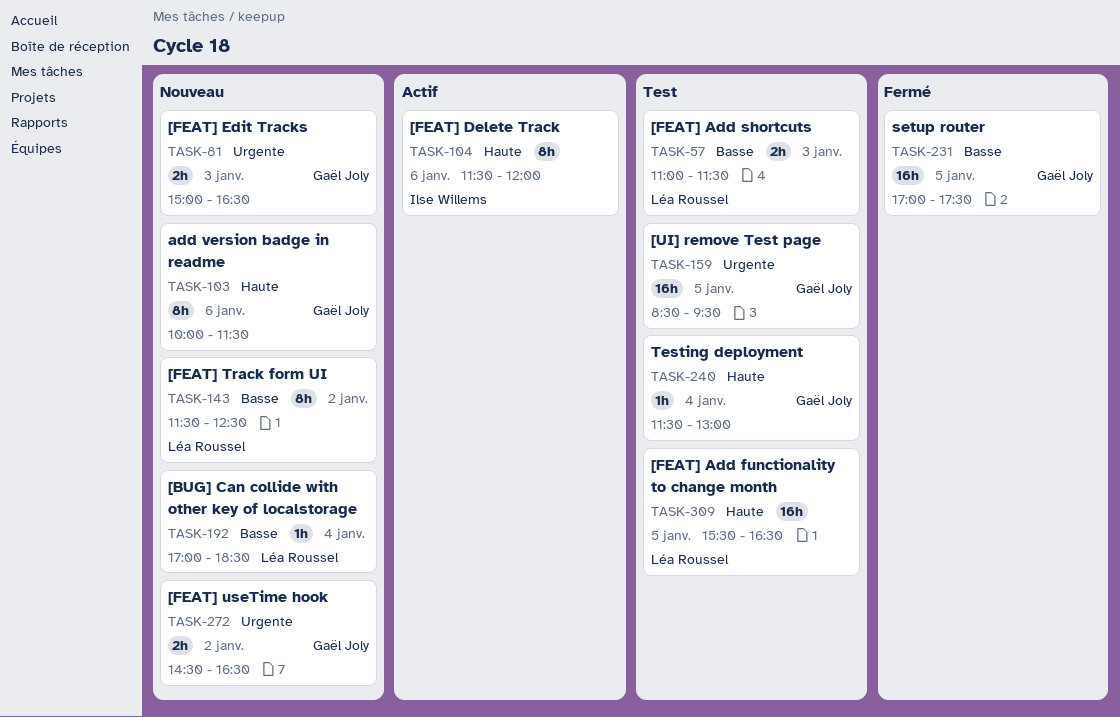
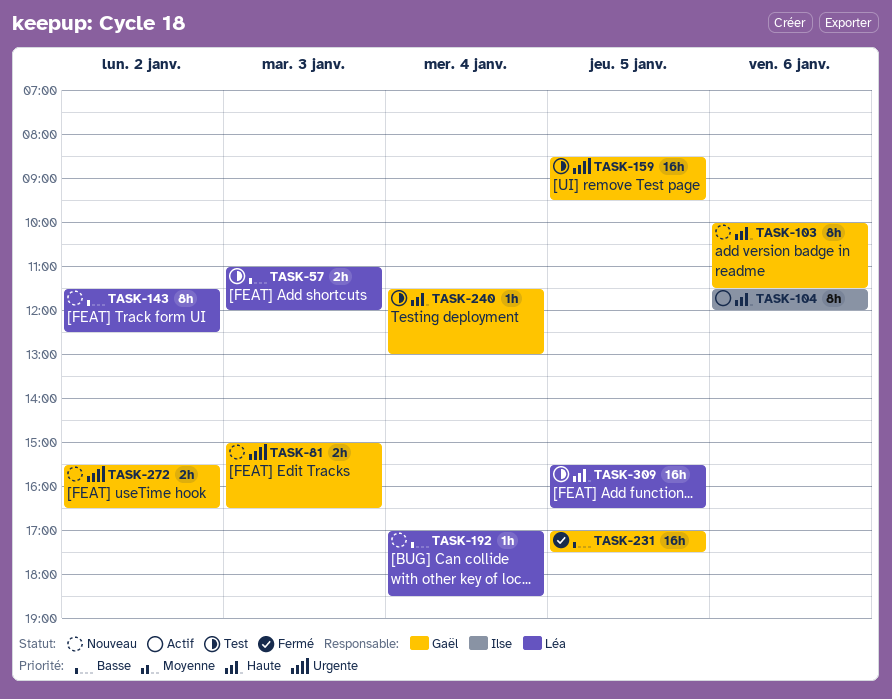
TASK-57, ends: 11:30 -> 12:00
TASK-272, begins: 14:30 -> 15:30

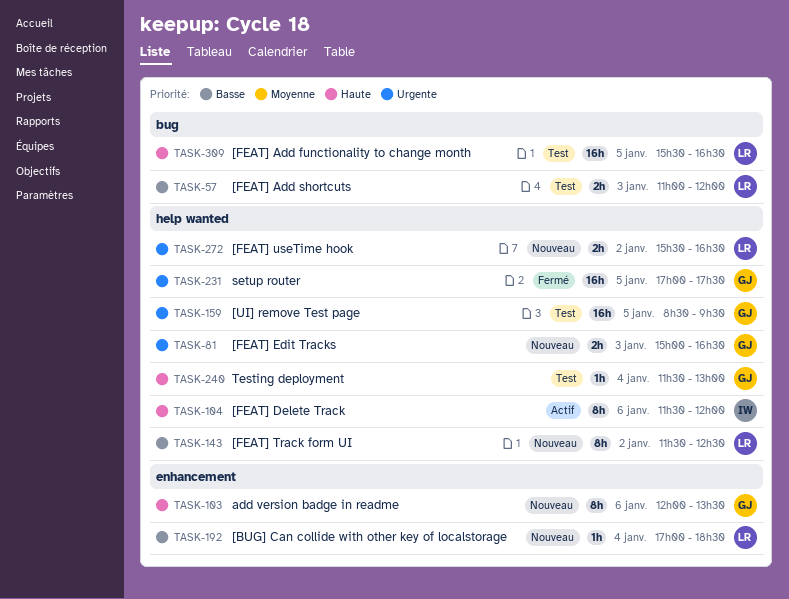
TASK-103, begins: 10:00 -> 12:00
TASK-103, ends: 11:30 -> 13:30
TASK-231, priority: Basse -> Urgente
TASK-272, owner: Gaël -> Léa

